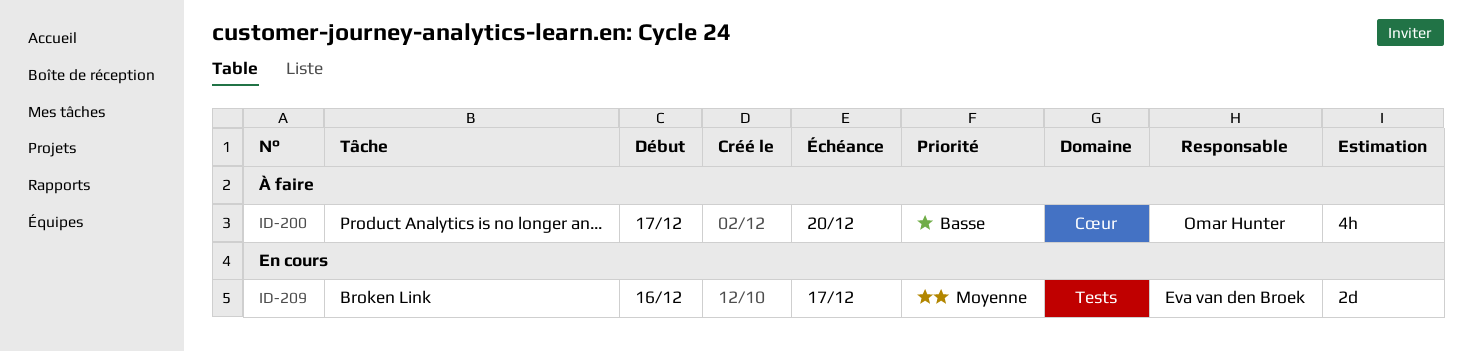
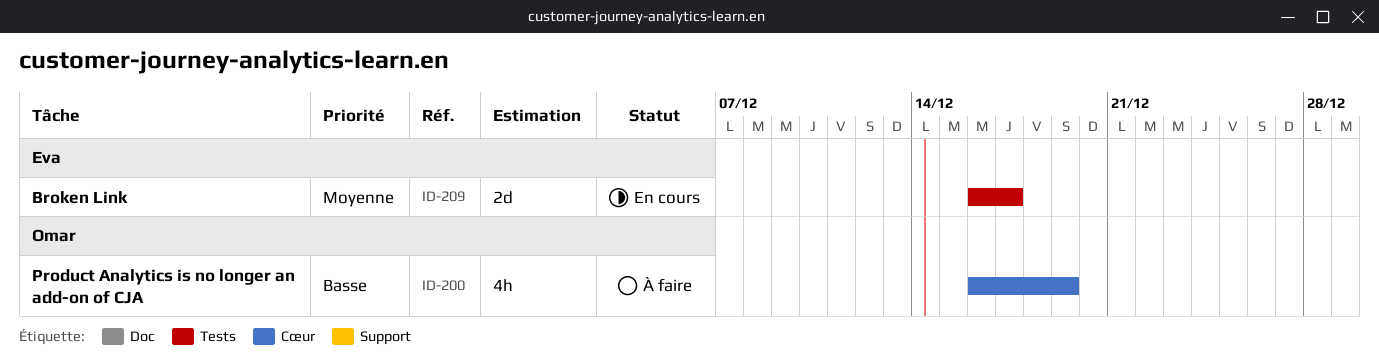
ID-200, start: Dec 17 -> Dec 16
ID-200, due: Dec 20 -> Dec 19

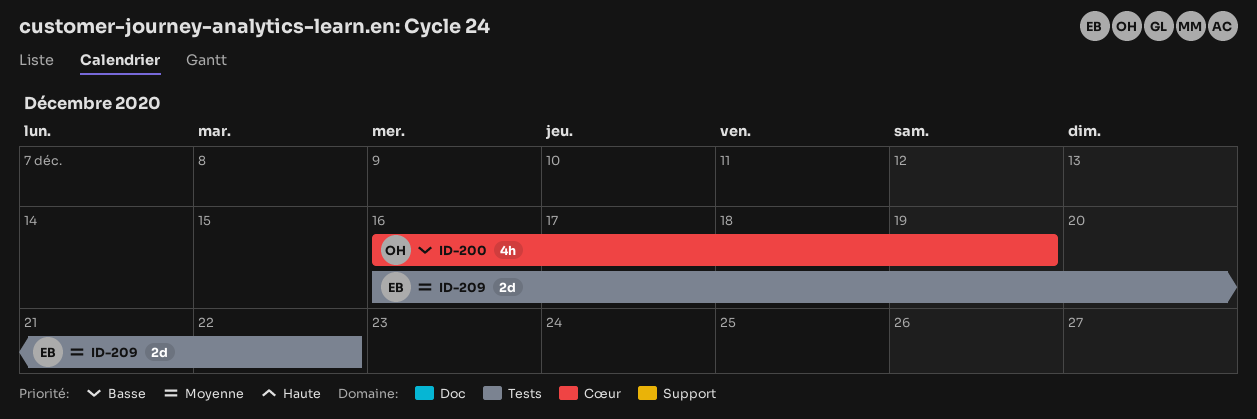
ID-209, due: Dec 17 -> Dec 22

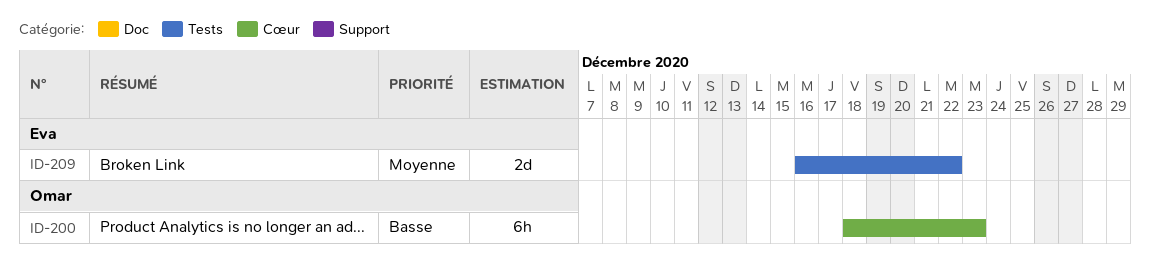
ID-200, estimate: 4h -> 6h
ID-200, start: Dec 16 -> Dec 18
ID-200, due: Dec 19 -> Dec 23

